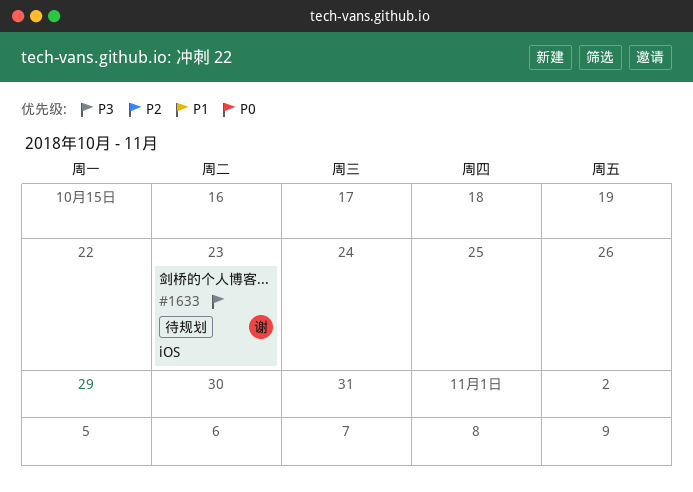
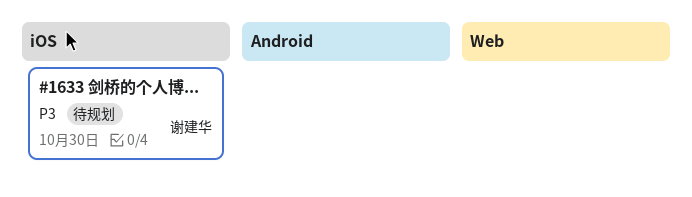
#1633, due: Oct 23 -> Oct 30

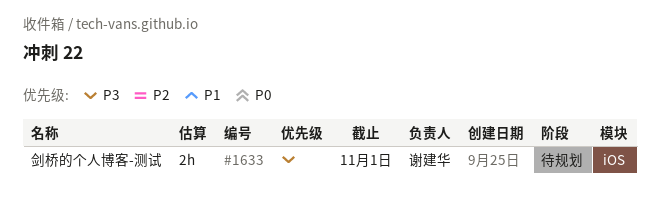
#1633, due: Oct 30 -> Nov 1

